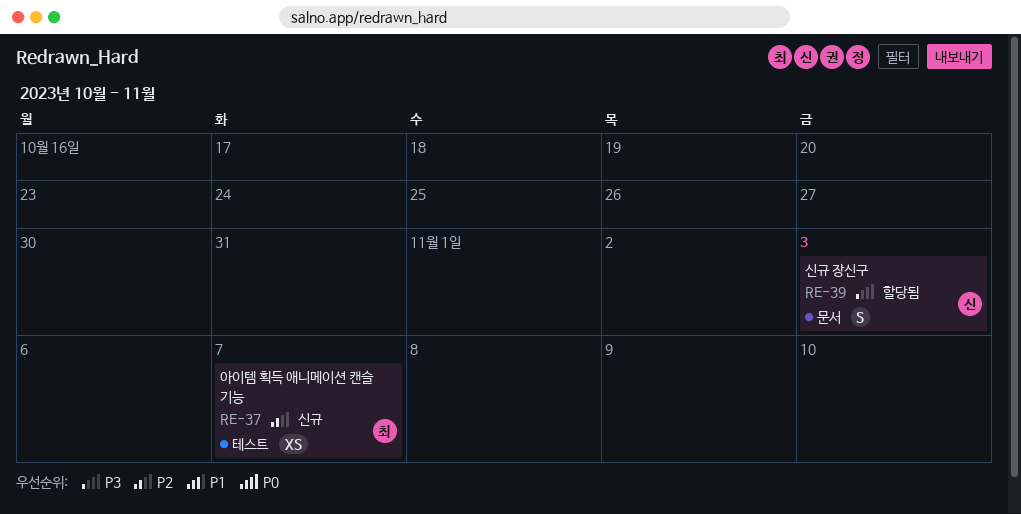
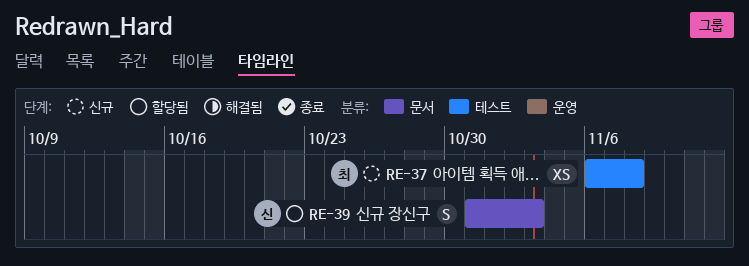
RE-37, due: Nov 7 -> Nov 8

